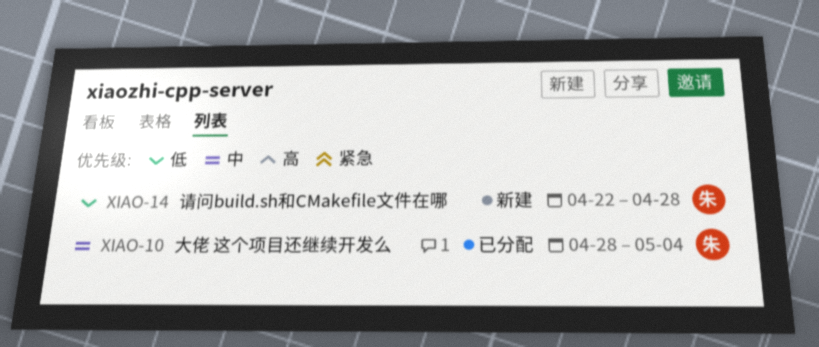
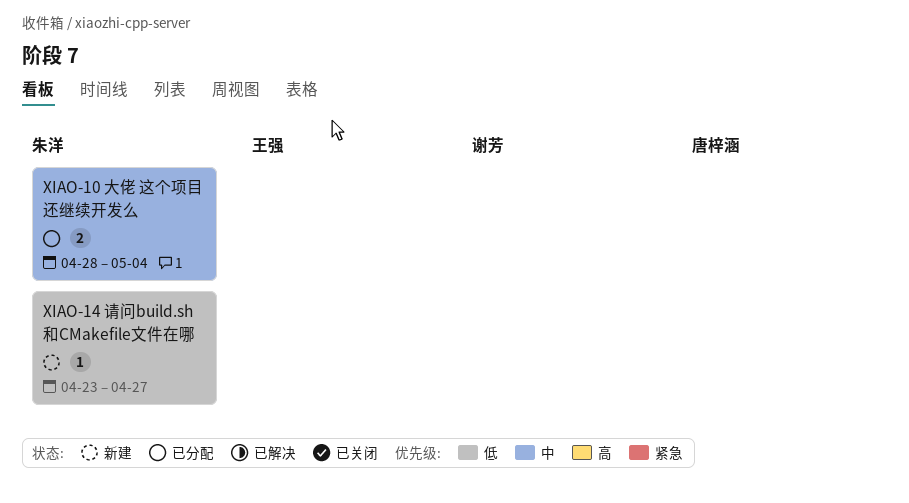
XIAO-14, start: Apr 22 -> Apr 23
XIAO-14, due: Apr 28 -> Apr 27

